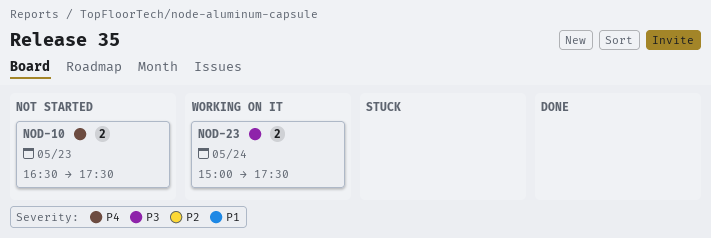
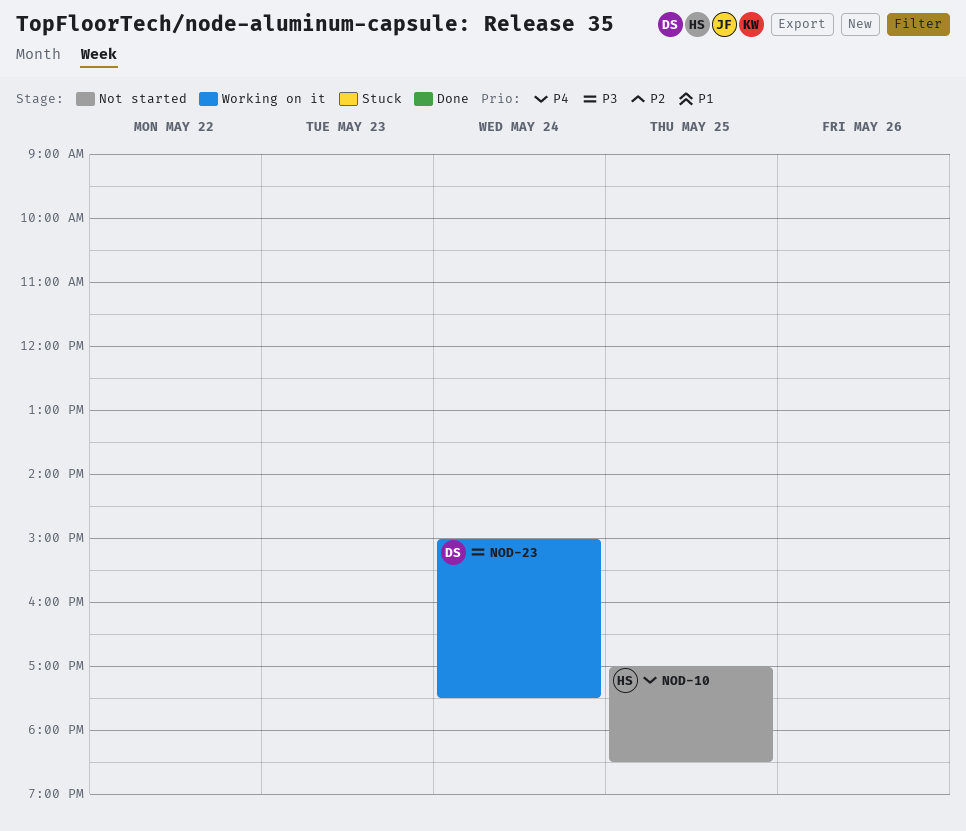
NOD-10, day: May 23 -> May 25
NOD-10, begins: 16:30 -> 17:00
NOD-10, ends: 17:30 -> 18:30

